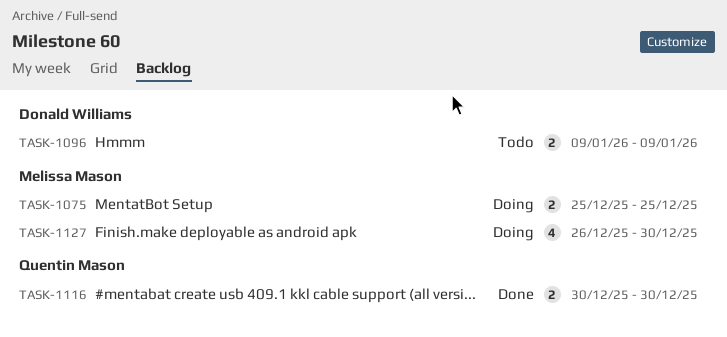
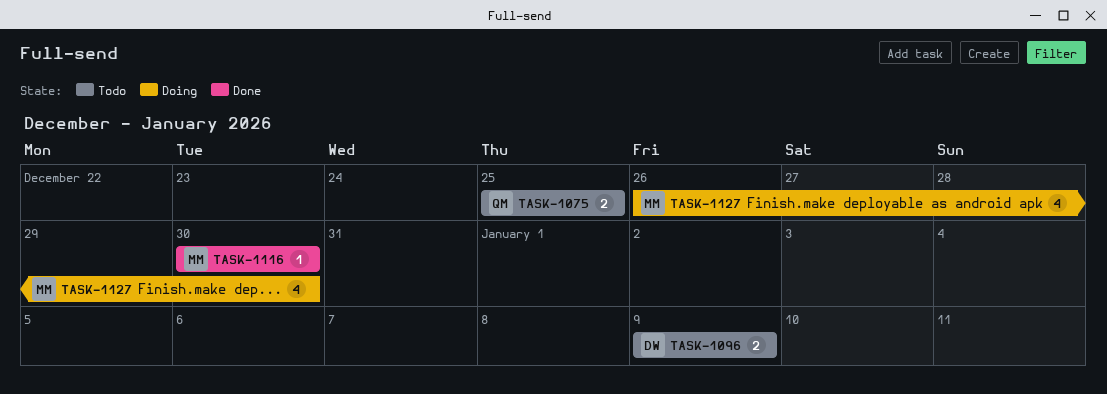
TASK-1075, status: Doing -> Todo
TASK-1075, owner: Melissa Mason -> Quentin Mason
TASK-1116, owner: Quentin Mason -> Melissa Mason
TASK-1116, estimate: 2 -> 1

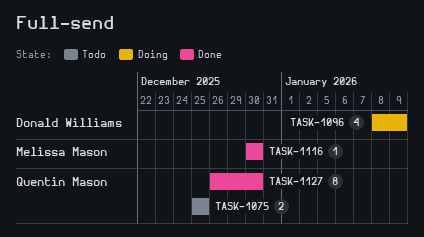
TASK-1096, status: Todo -> Doing
TASK-1096, estimate: 2 -> 4
TASK-1096, start: Jan 9 -> Jan 8
TASK-1127, status: Doing -> Done
TASK-1127, owner: Melissa Mason -> Quentin Mason
TASK-1127, estimate: 4 -> 8

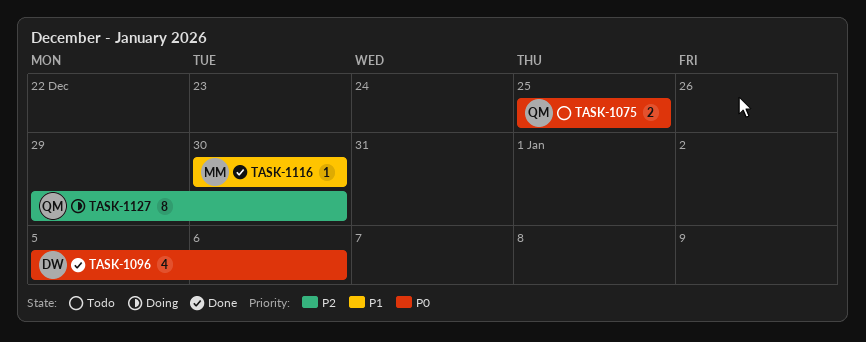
TASK-1096, status: Doing -> Done
TASK-1096, start: Jan 8 -> Jan 5
TASK-1096, due: Jan 9 -> Jan 6
TASK-1127, status: Done -> Doing
TASK-1127, start: Dec 26 -> Dec 29

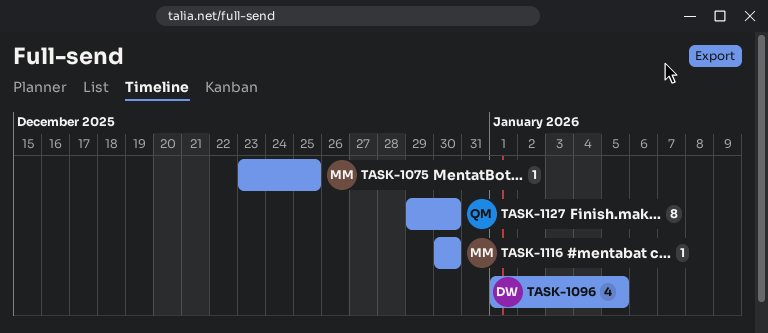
TASK-1075, owner: QM -> MM
TASK-1075, estimate: 2 -> 1
TASK-1075, start: Dec 25 -> Dec 23
TASK-1096, start: Jan 5 -> Jan 1
TASK-1096, due: Jan 6 -> Jan 5

